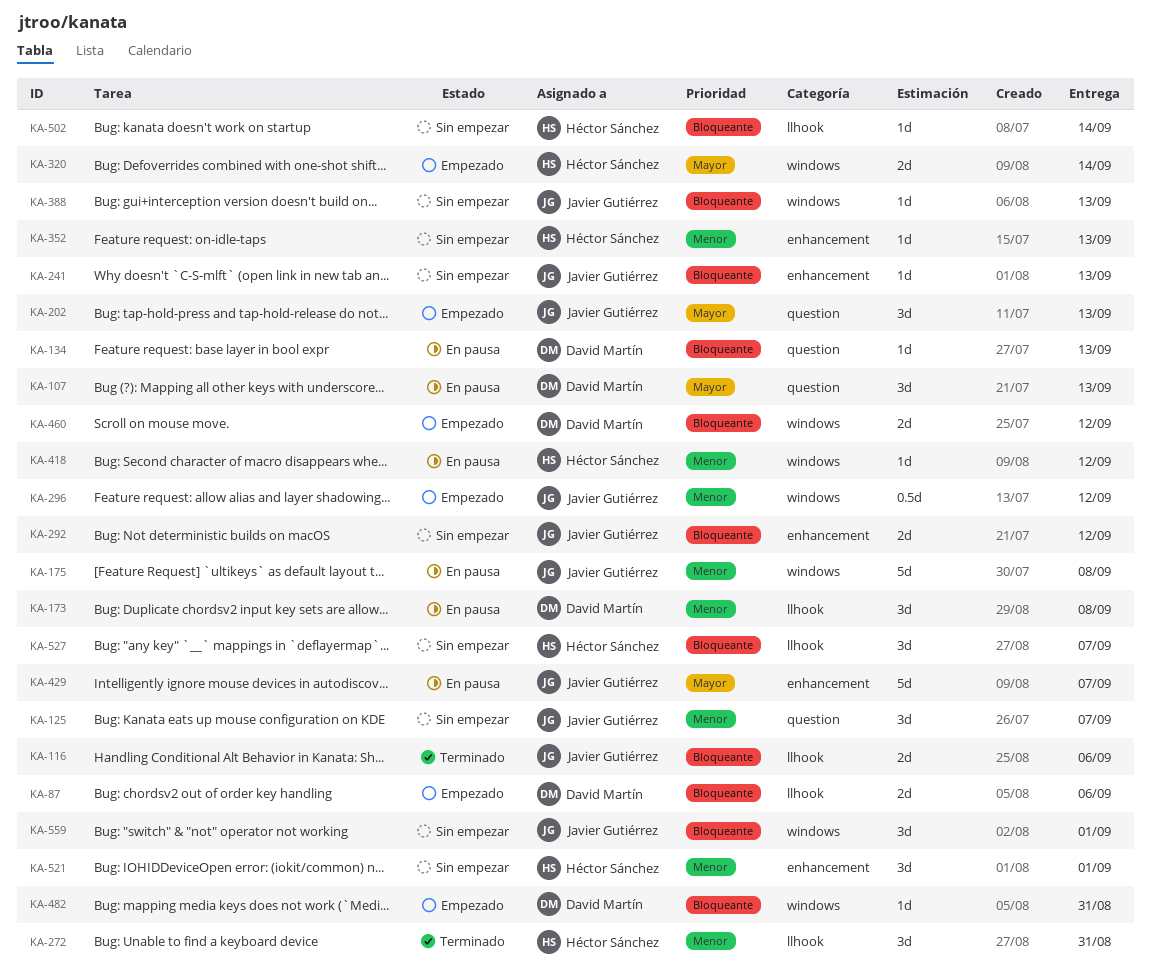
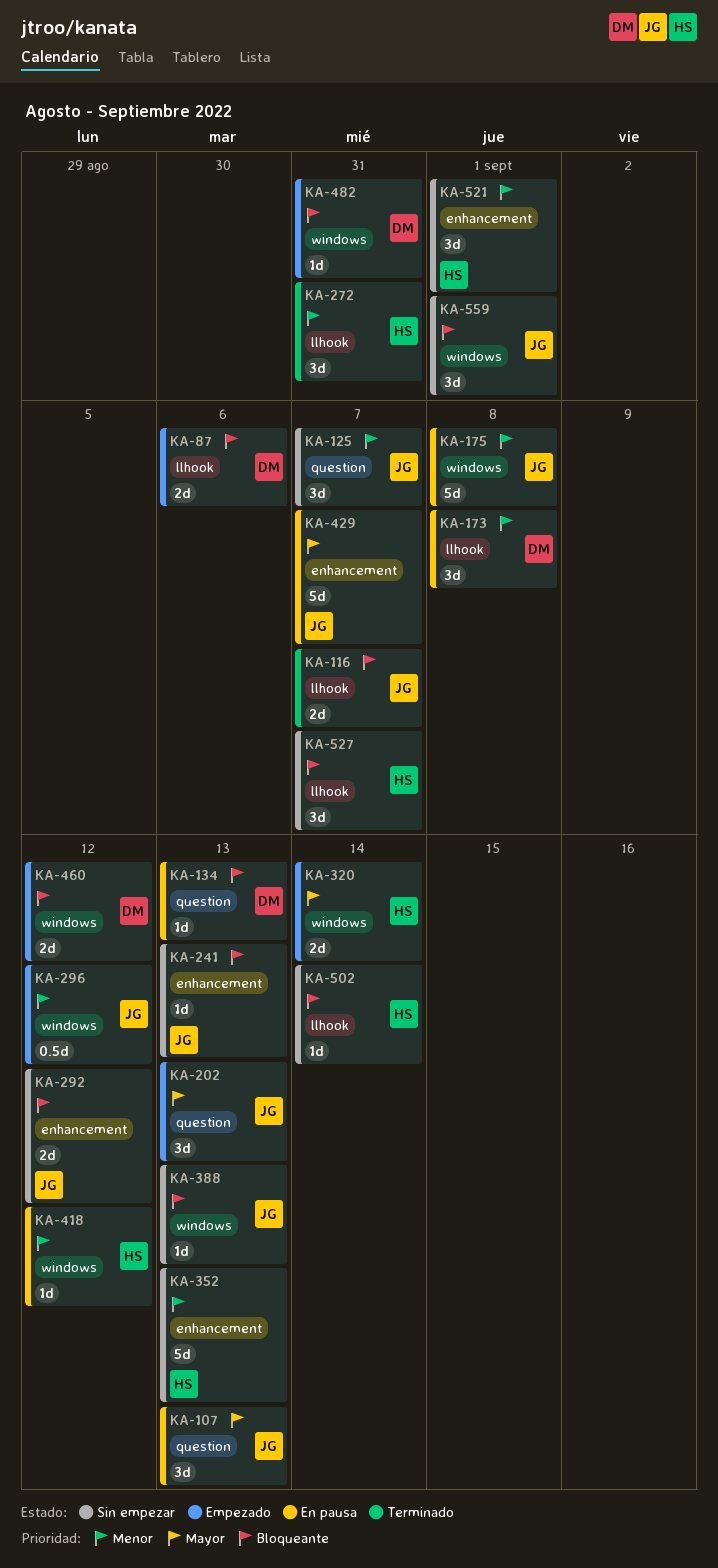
KA-107, owner: David Martín -> Javier Gutiérrez
KA-116, due: Sep 6 -> Sep 7
KA-352, estimate: 1d -> 5d

